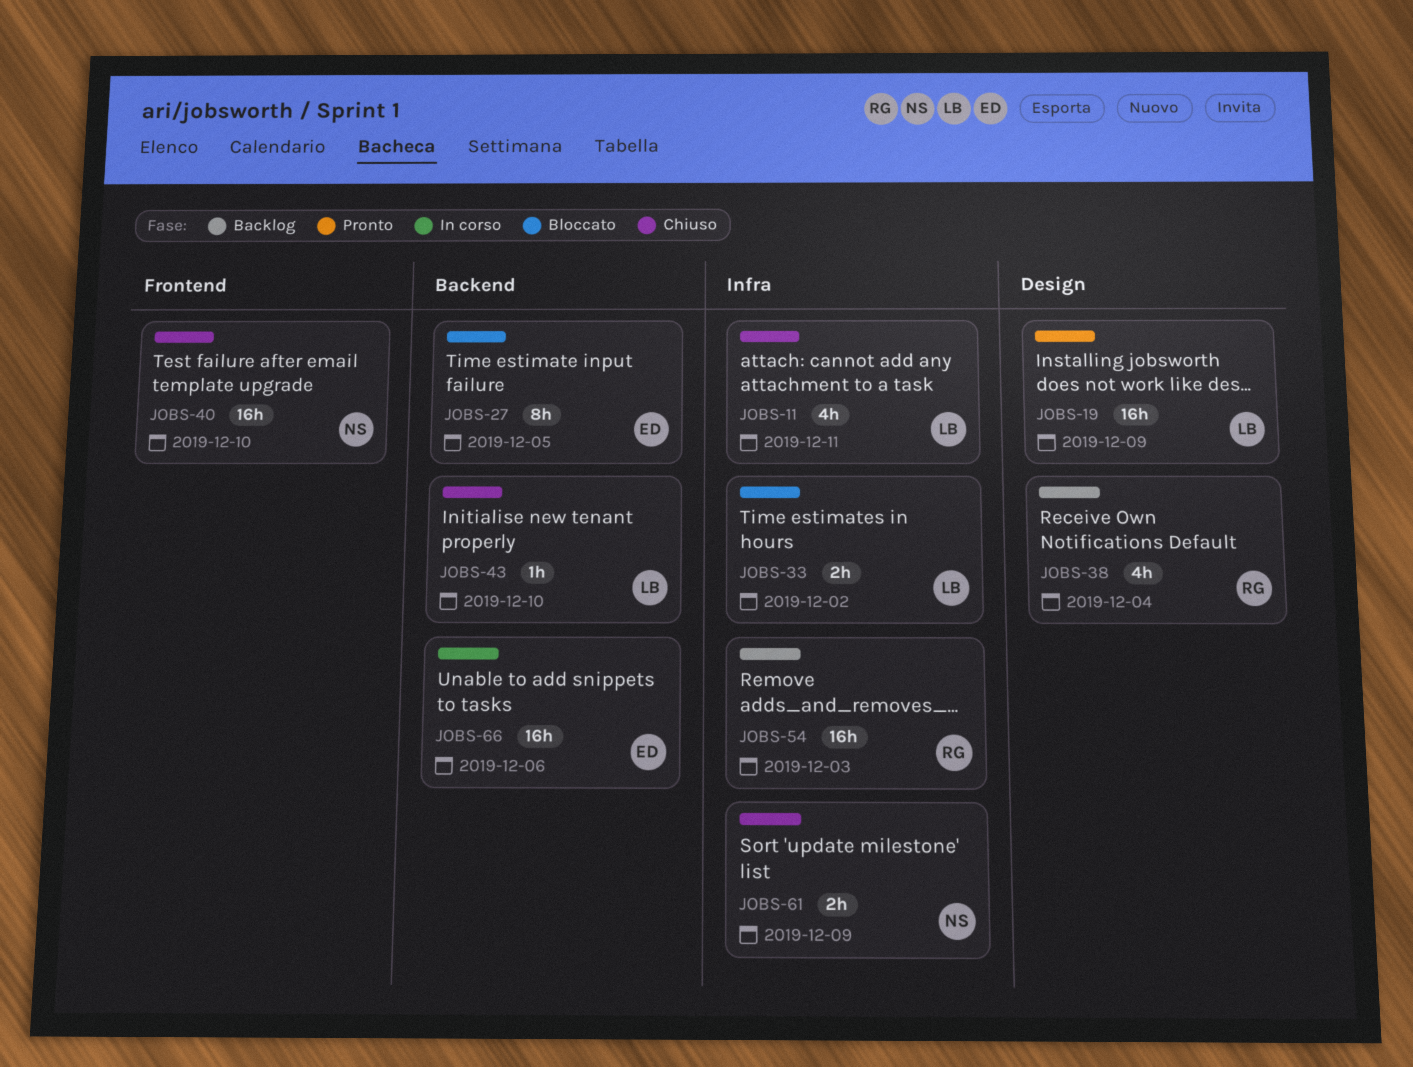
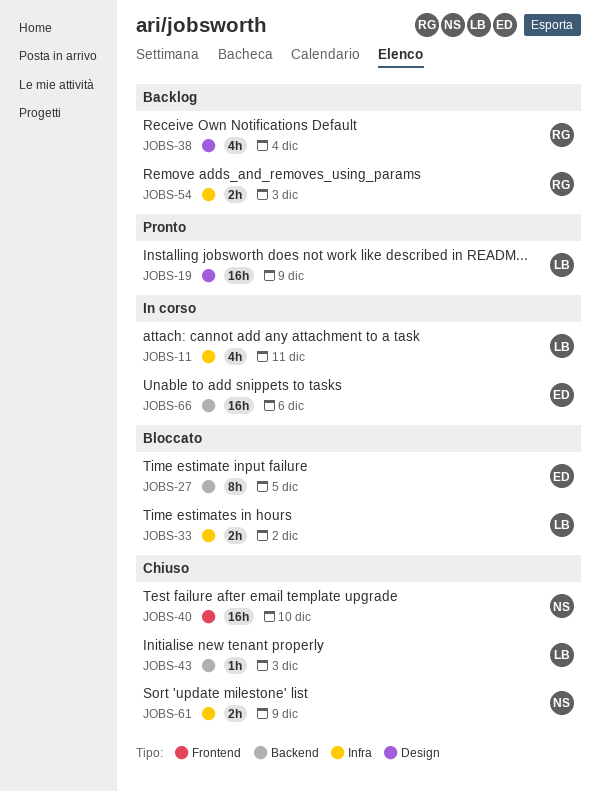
JOBS-11, status: Chiuso -> In corso
JOBS-43, due: Dec 10 -> Dec 3
JOBS-54, estimate: 16h -> 2h

